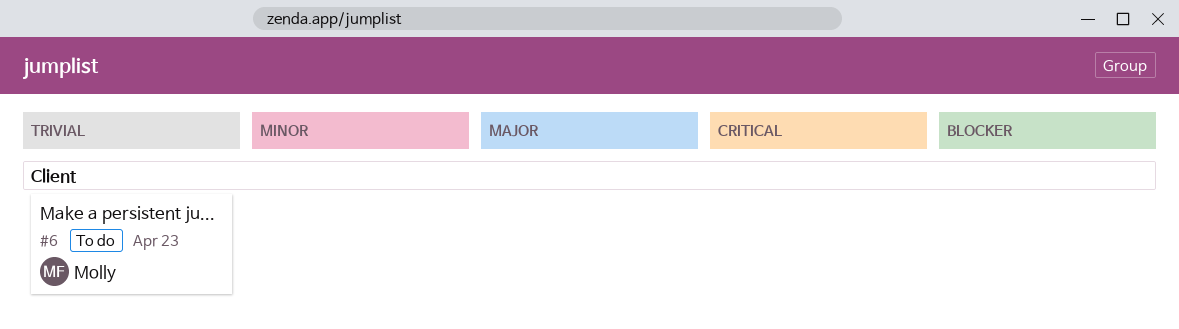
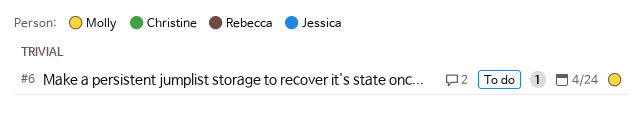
#6, due: Apr 23 -> Apr 24

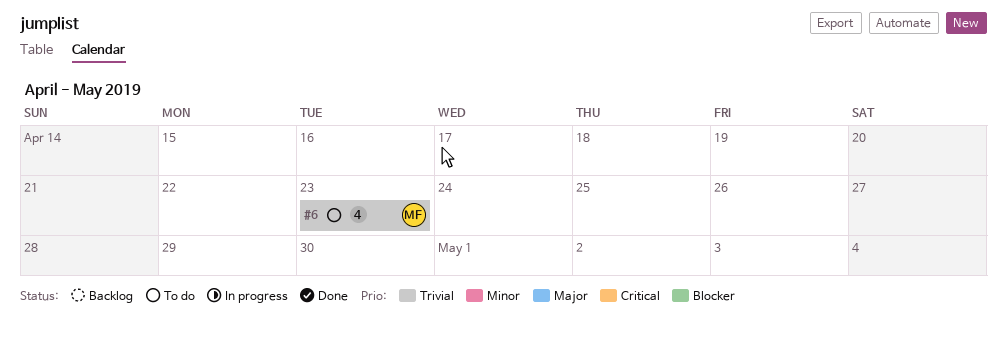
#6, estimate: 1 -> 4
#6, due: Apr 24 -> Apr 23

